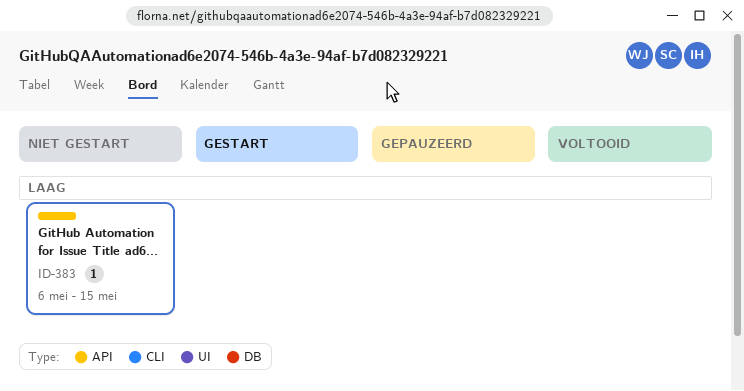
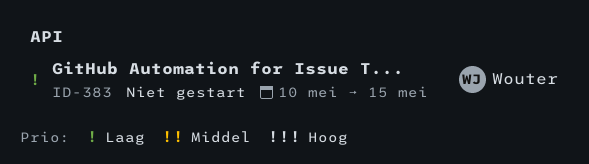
ID-383, start: May 6 -> May 10

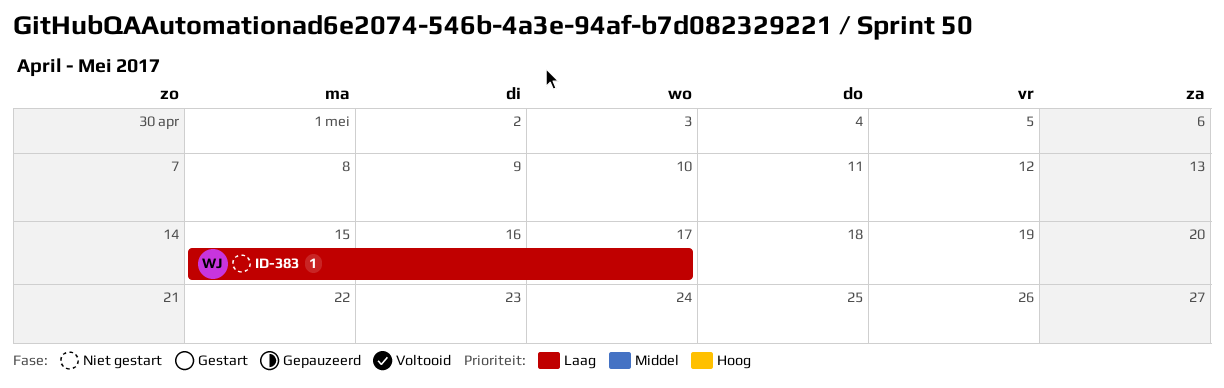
ID-383, start: May 10 -> May 15
ID-383, due: May 15 -> May 17

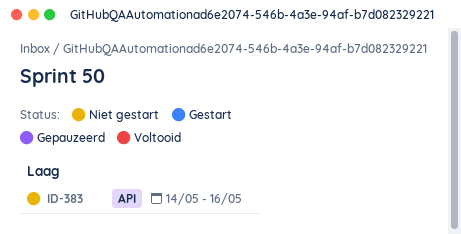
ID-383, start: May 15 -> May 14
ID-383, due: May 17 -> May 16

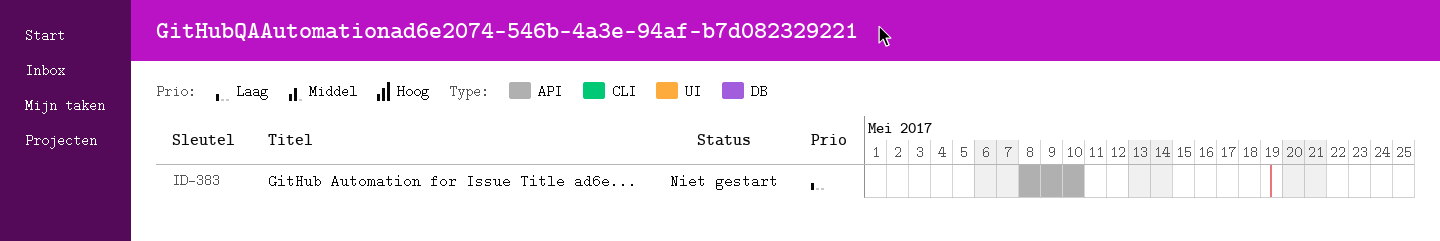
ID-383, start: May 14 -> May 8
ID-383, due: May 16 -> May 10

